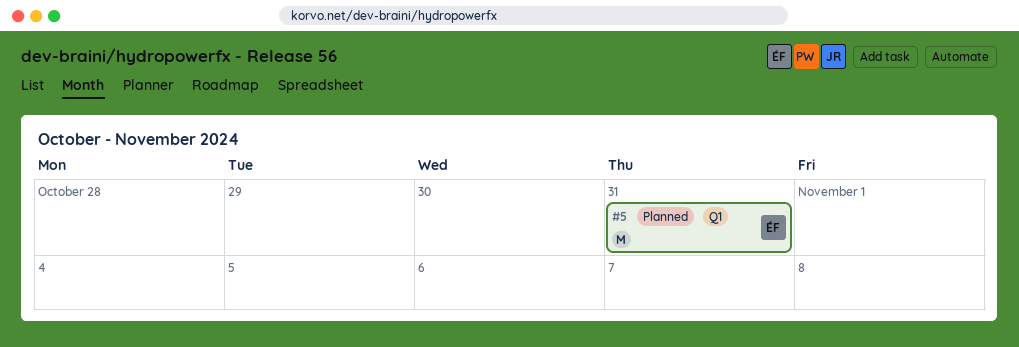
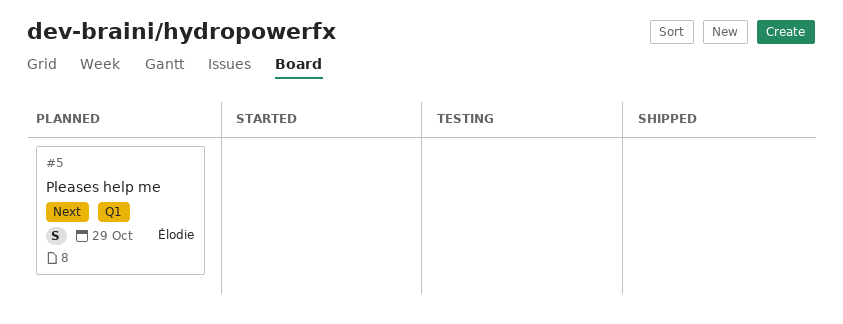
#5, estimate: M -> S
#5, due: Oct 31 -> Oct 29

